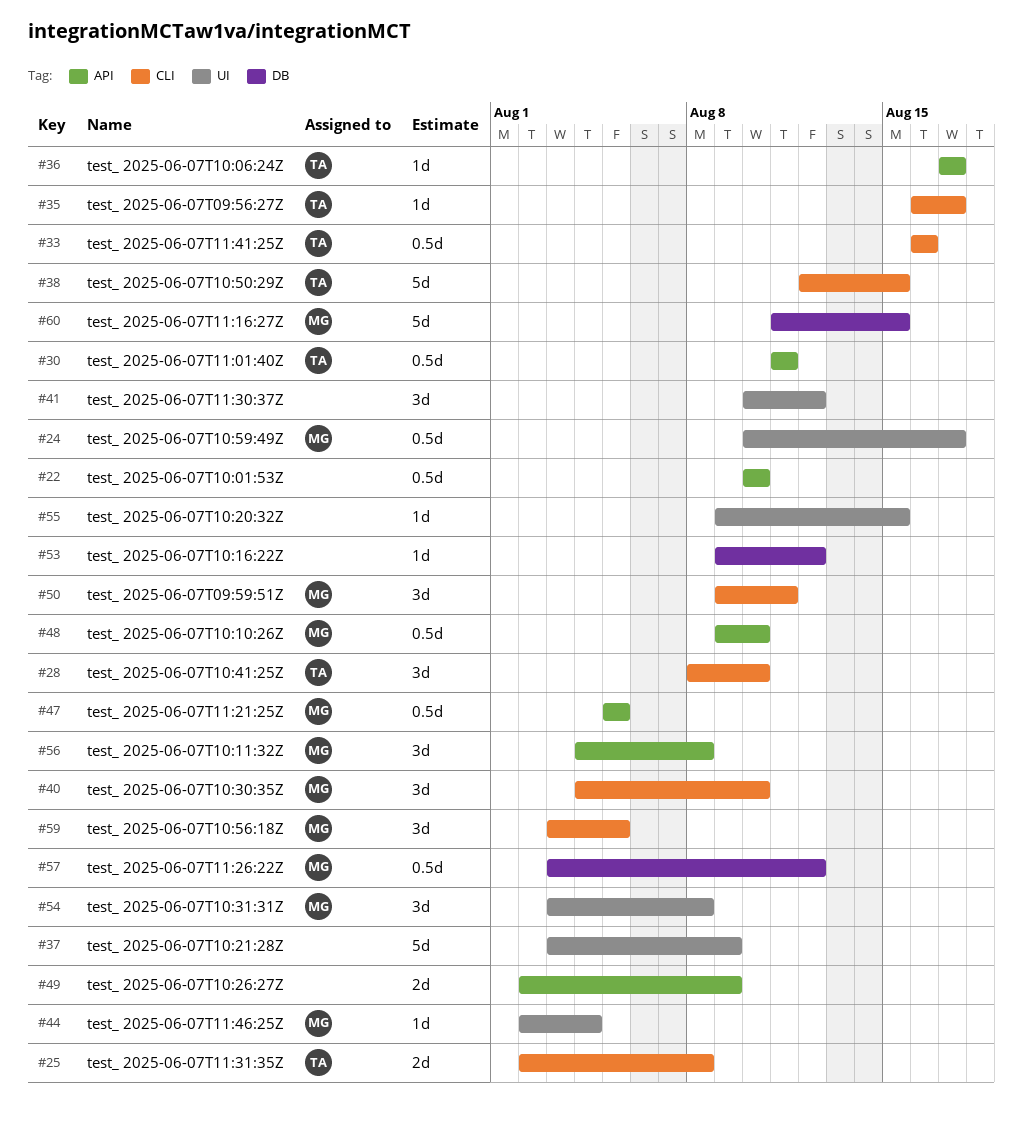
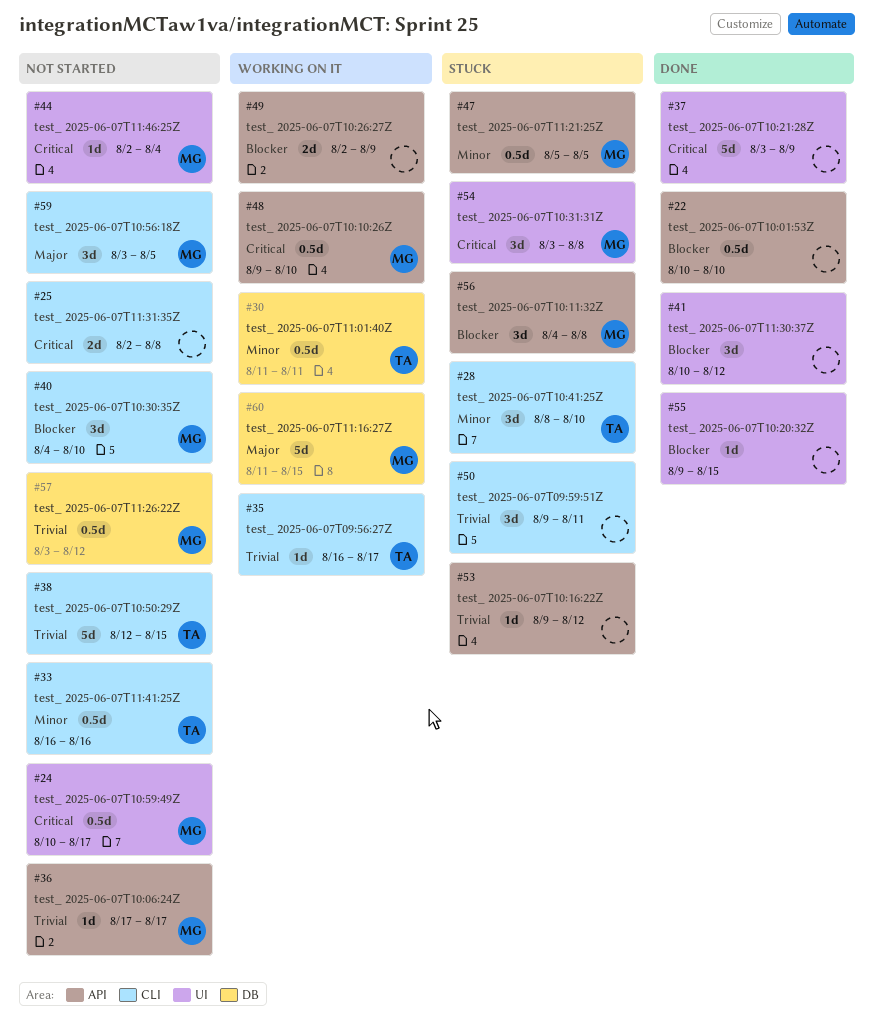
#25, owner: TA -> none
#30, label: API -> DB
#36, owner: TA -> MG
#50, owner: MG -> none
#53, label: DB -> API

